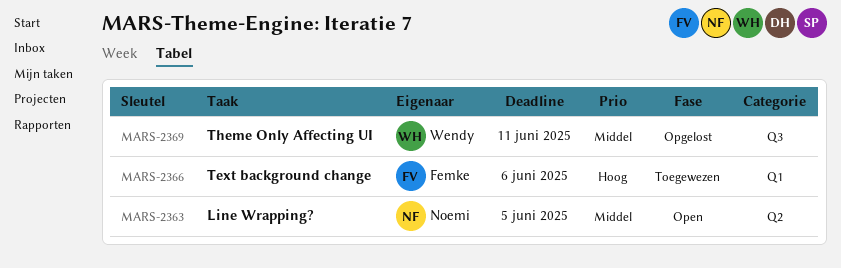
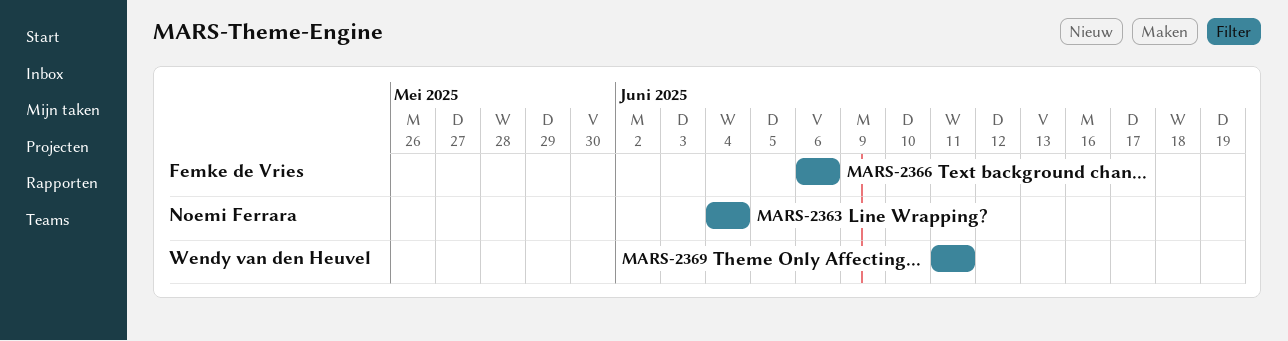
MARS-2363, due: Jun 5 -> Jun 4

